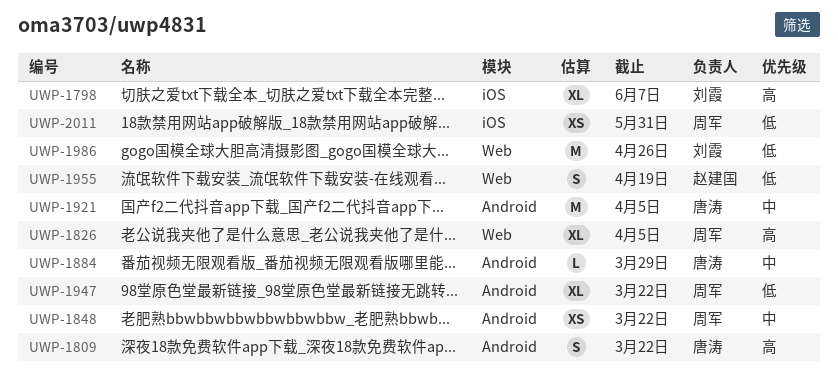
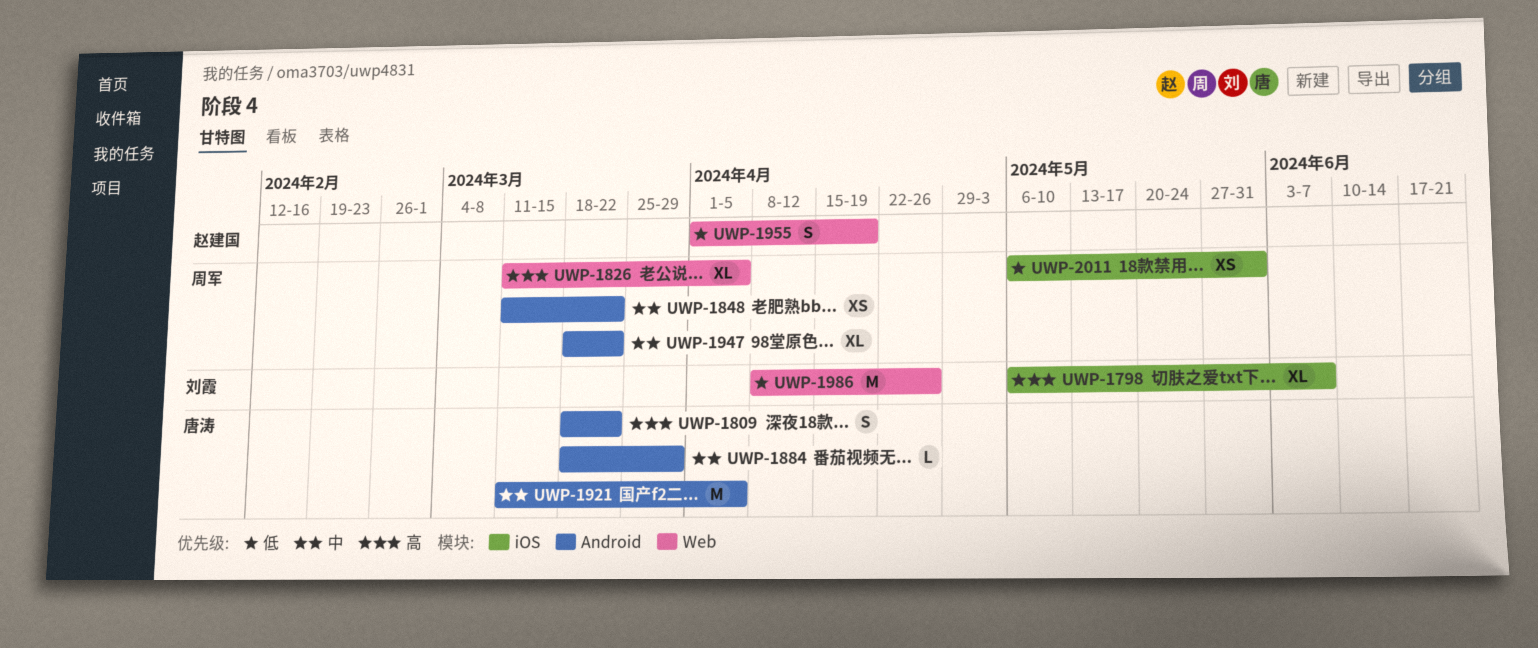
UWP-1947, priority: 低 -> 中

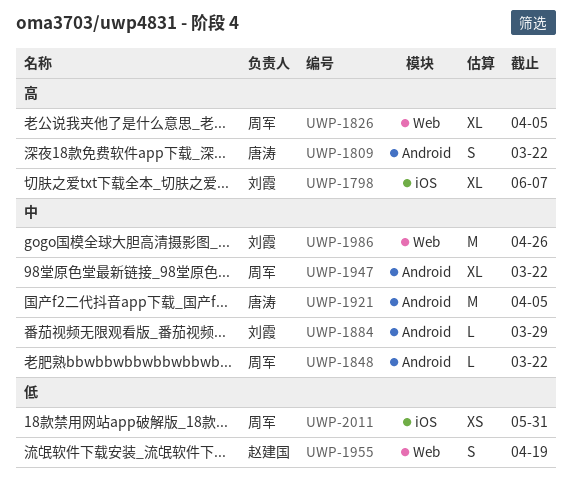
UWP-1848, estimate: XS -> L
UWP-1884, owner: 唐涛 -> 刘霞
UWP-1986, priority: 低 -> 中

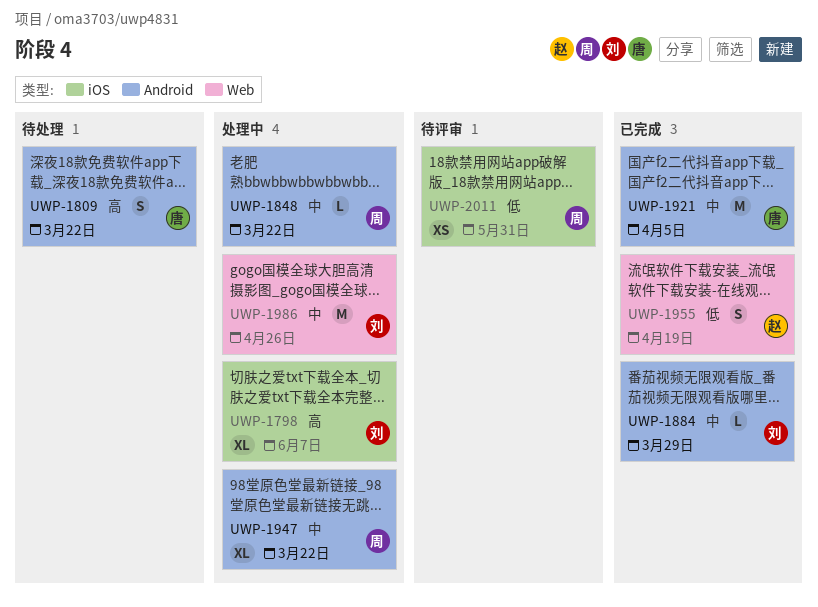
UWP-1826: present -> none

